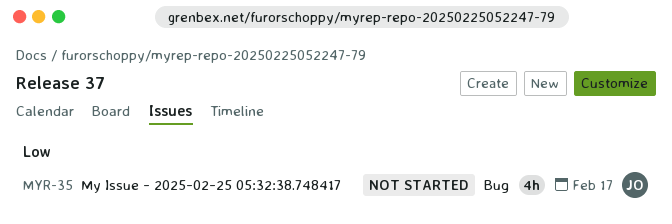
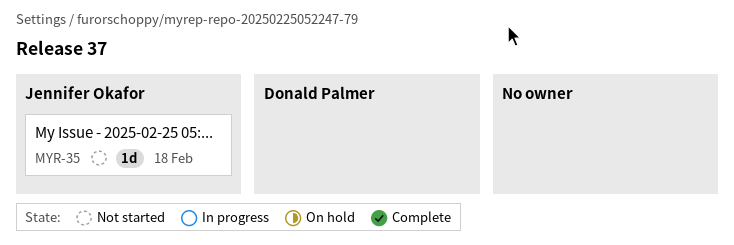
MYR-35, estimate: 4h -> 1d
MYR-35, due: Feb 17 -> Feb 18

